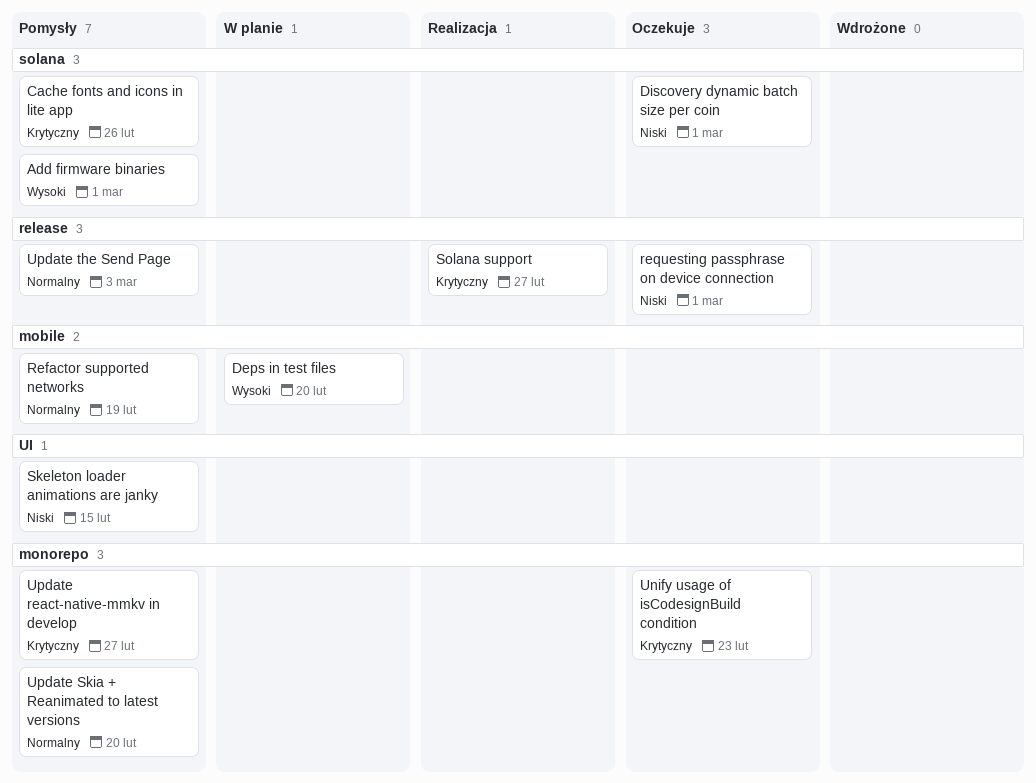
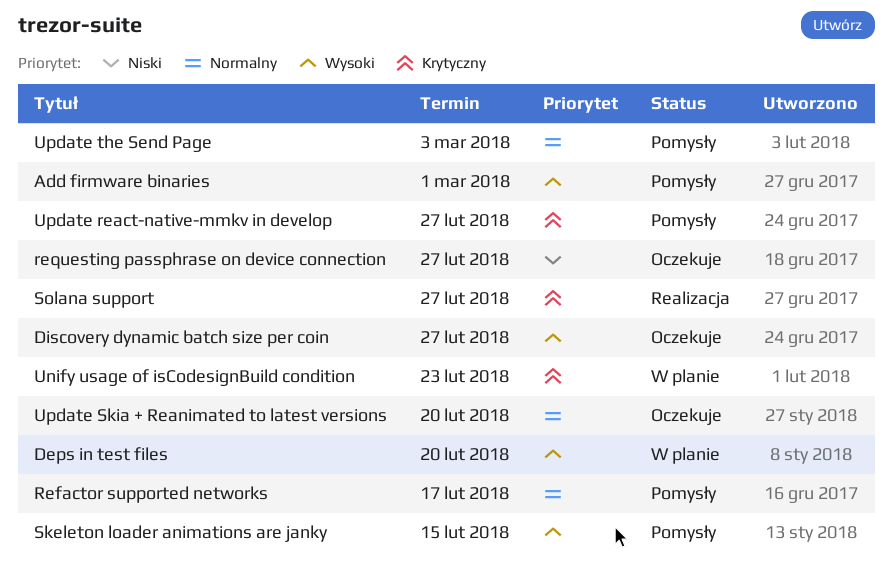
Cache fonts and icons in lite app: present -> none
Discovery dynamic batch size per coin, priority: Niski -> Wysoki
Discovery dynamic batch size per coin, due: Mar 1 -> Feb 27
Refactor supported networks, due: Feb 19 -> Feb 17
requesting passphrase on device connection, due: Mar 1 -> Feb 27
Skeleton loader animations are janky, priority: Niski -> Wysoki
Unify usage of isCodesignBuild condition, status: Oczekuje -> W planie
Update Skia + Reanimated to latest versions, status: Pomysły -> Oczekuje

